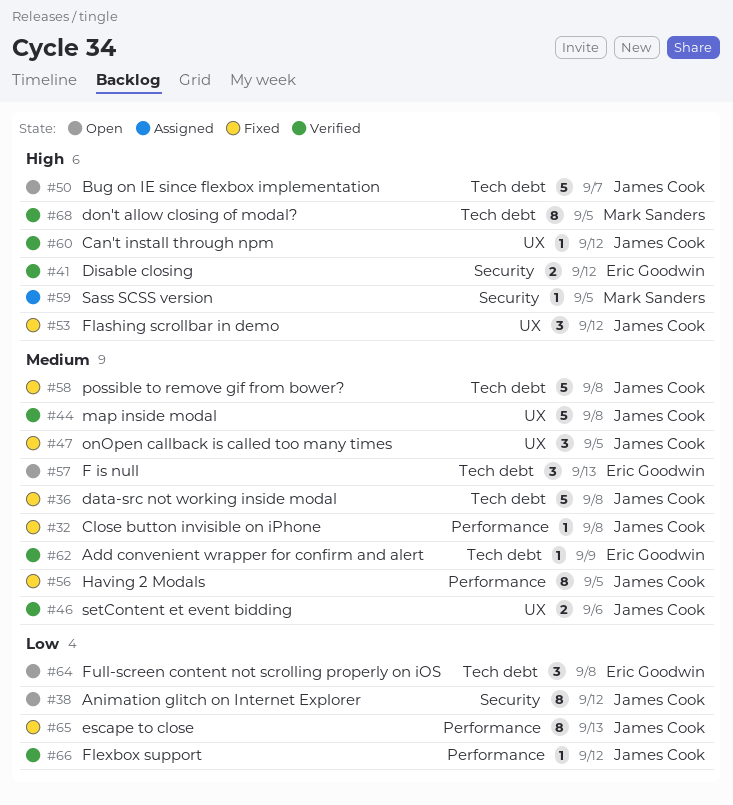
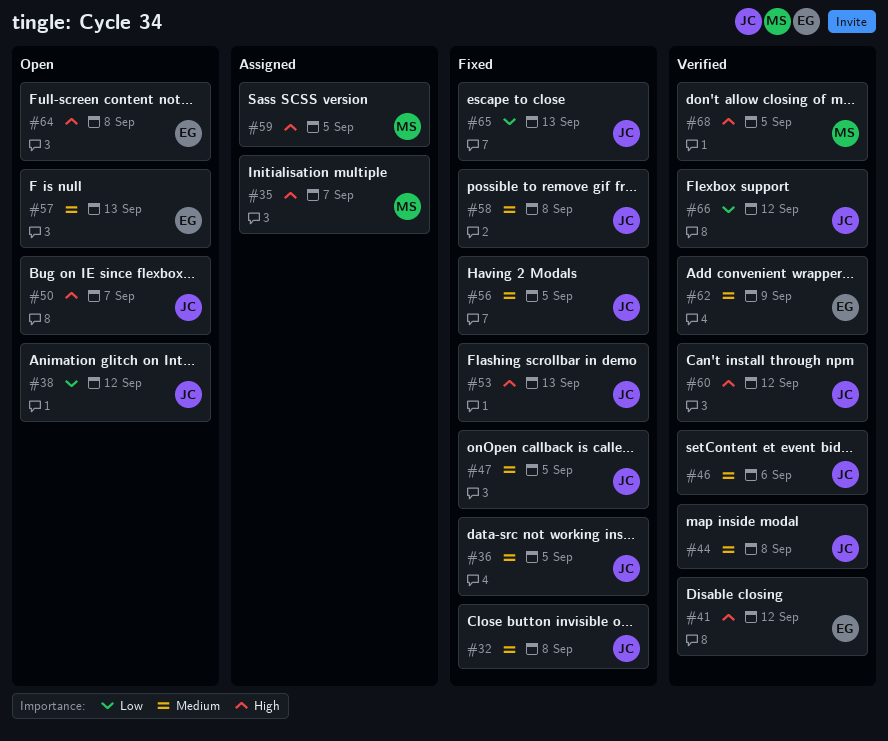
#35: none -> present
#36, due: Sep 8 -> Sep 5
#53, due: Sep 12 -> Sep 13
#64, priority: Low -> High

